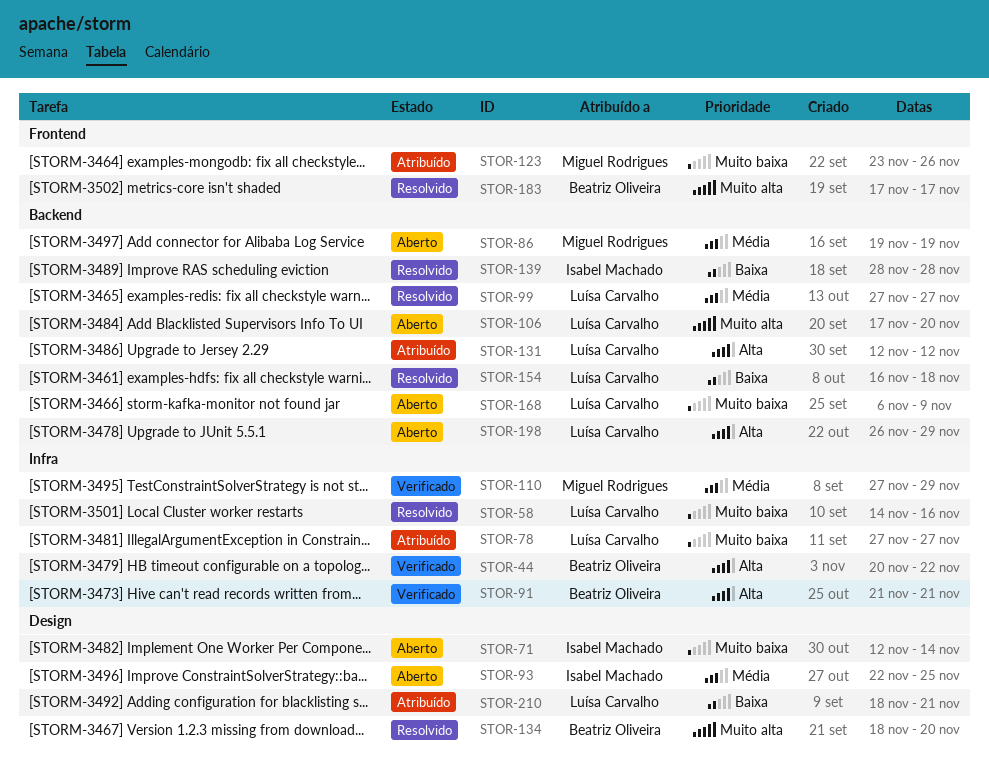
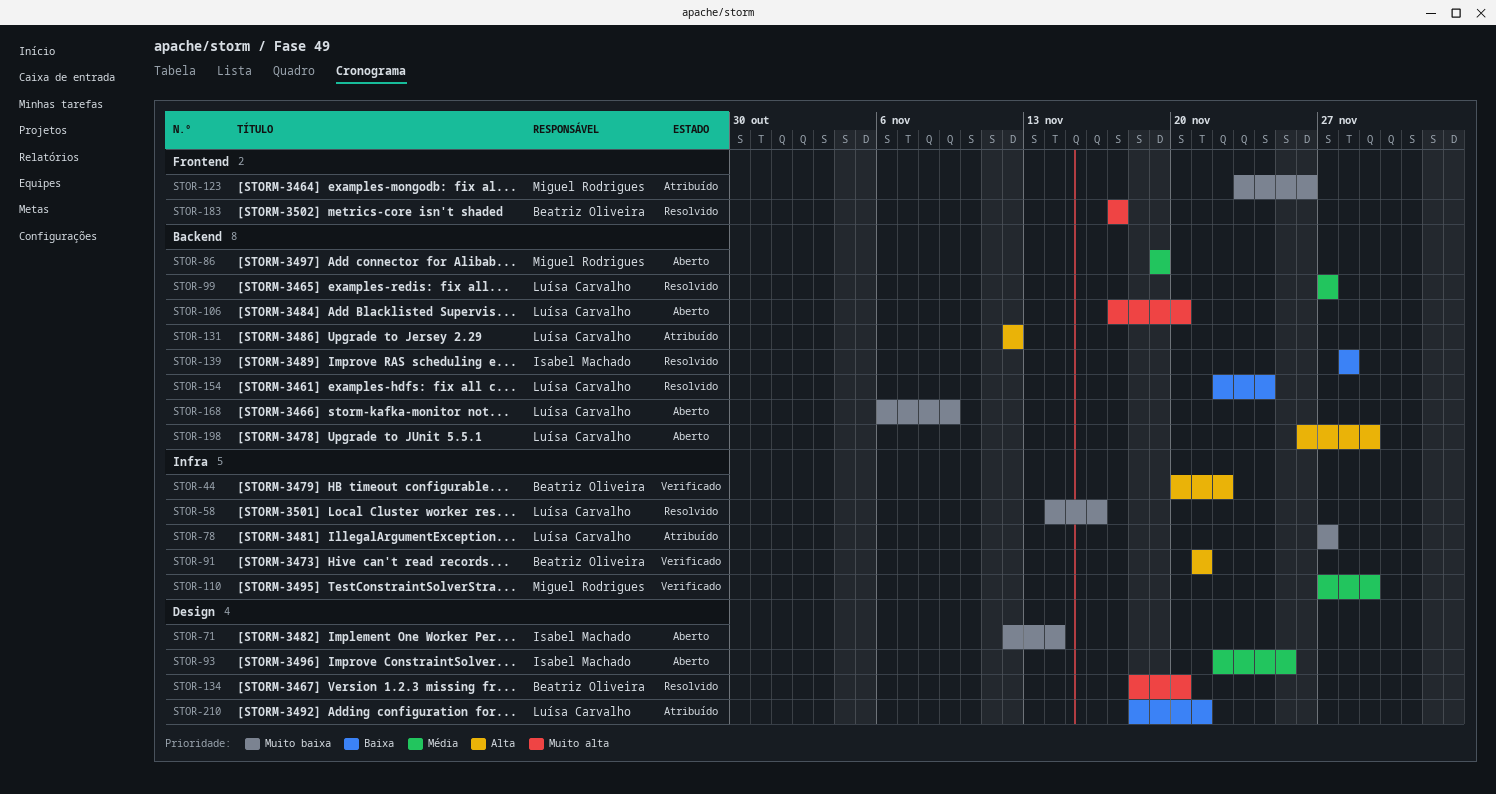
STOR-154, start: Nov 16 -> Nov 22
STOR-154, due: Nov 18 -> Nov 24

